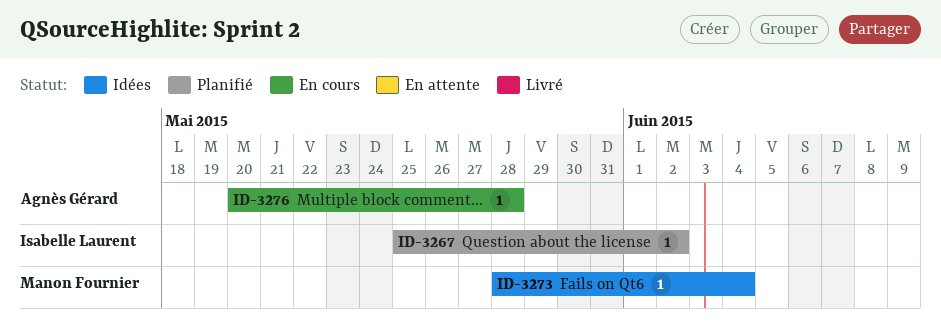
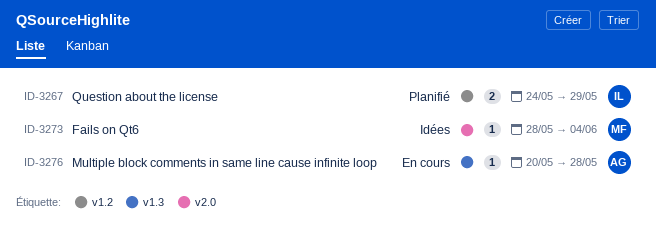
ID-3267, estimate: 1 -> 2
ID-3267, start: May 25 -> May 24
ID-3267, due: Jun 2 -> May 29

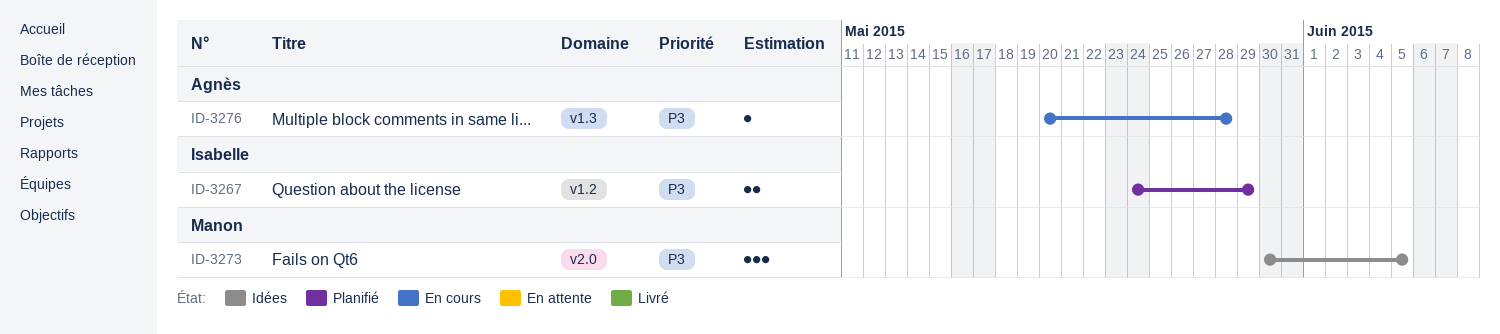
ID-3273, estimate: 1 -> 3
ID-3273, start: May 28 -> May 30
ID-3273, due: Jun 4 -> Jun 5

